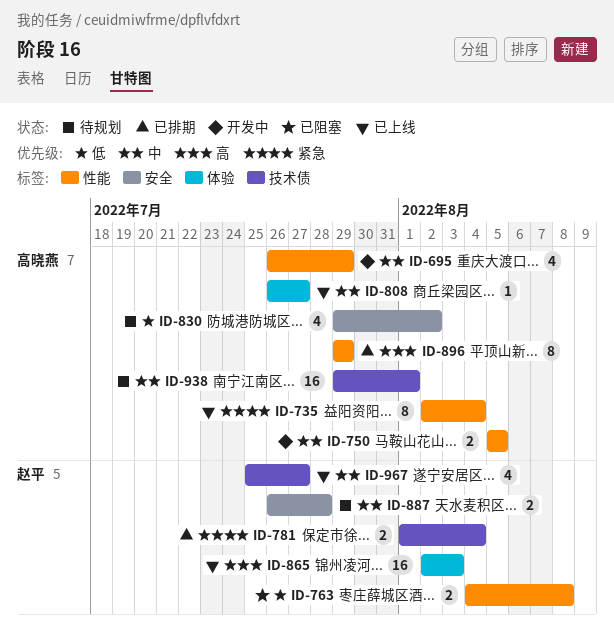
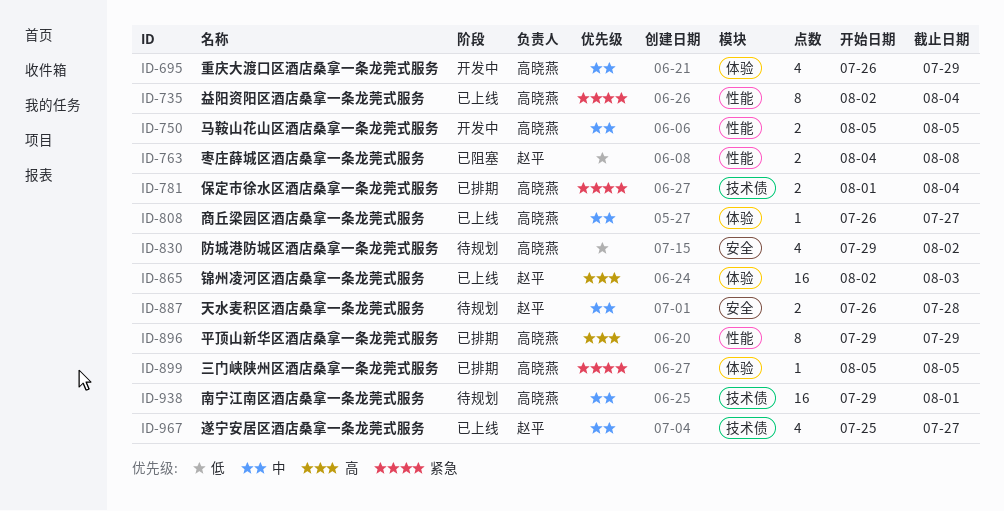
ID-695, label: 性能 -> 体验
ID-781, owner: 赵平 -> 高晓燕
ID-899: none -> present

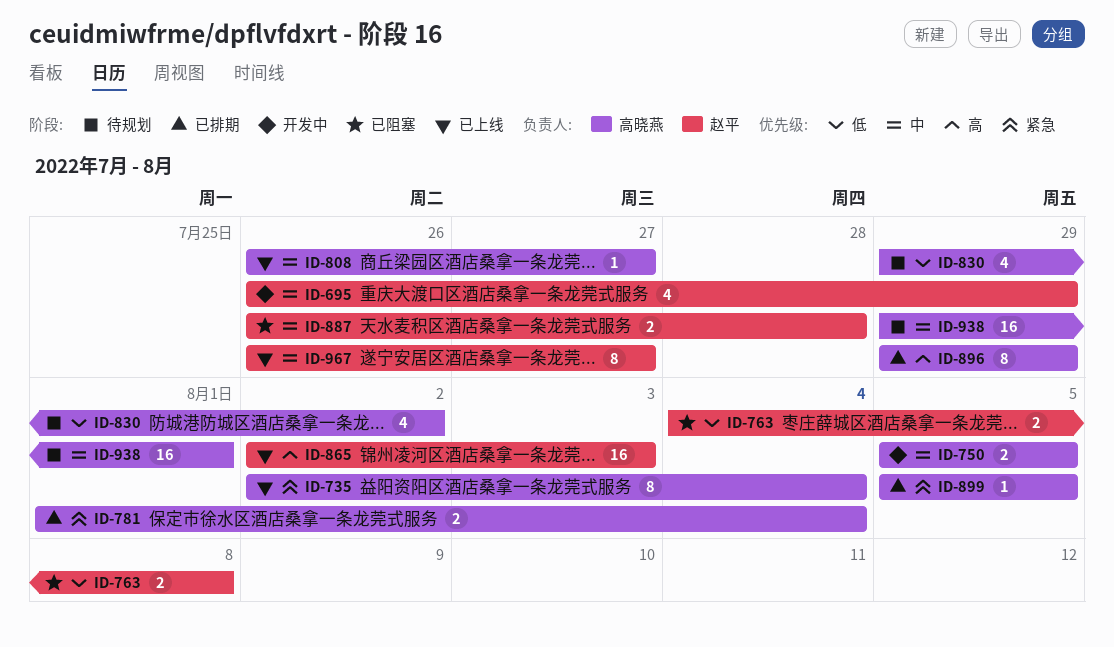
ID-695, owner: 高晓燕 -> 赵平
ID-887, status: 待规划 -> 已阻塞
ID-967, estimate: 4 -> 8
ID-967, start: Jul 25 -> Jul 26

